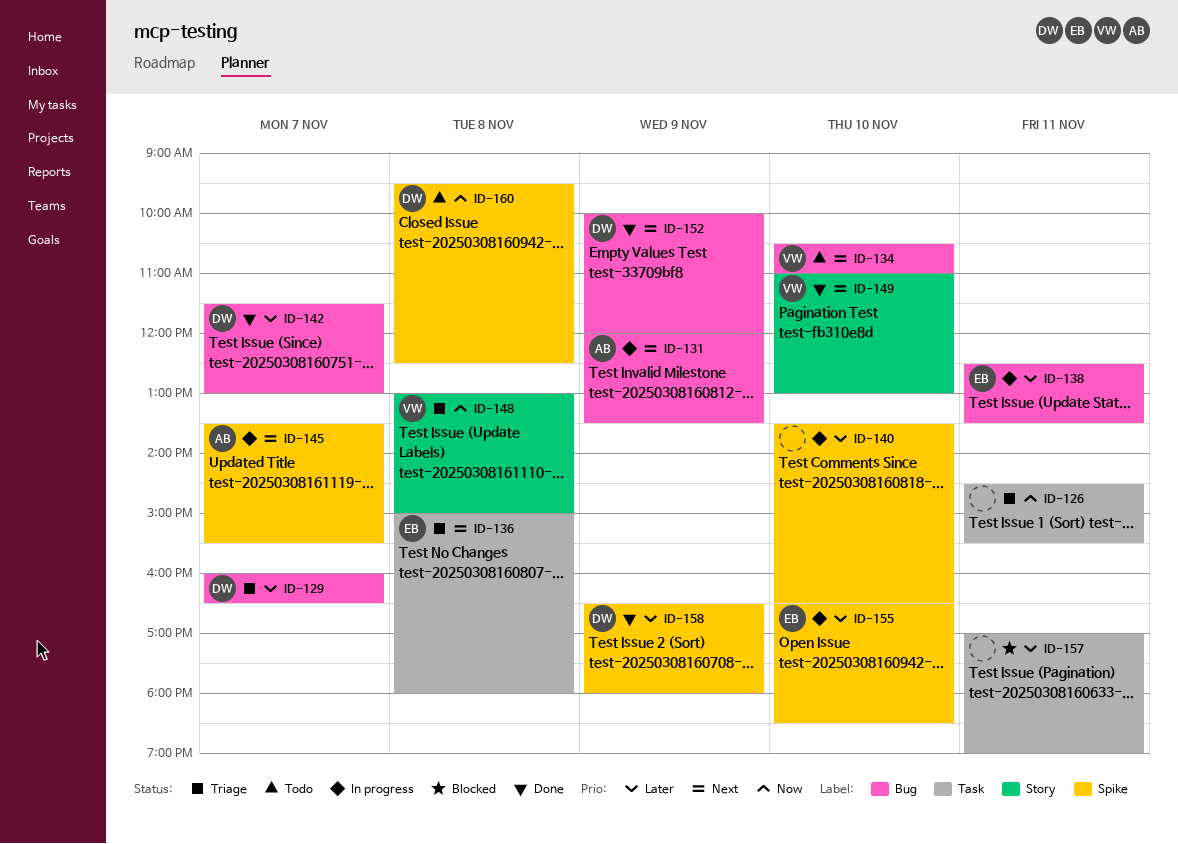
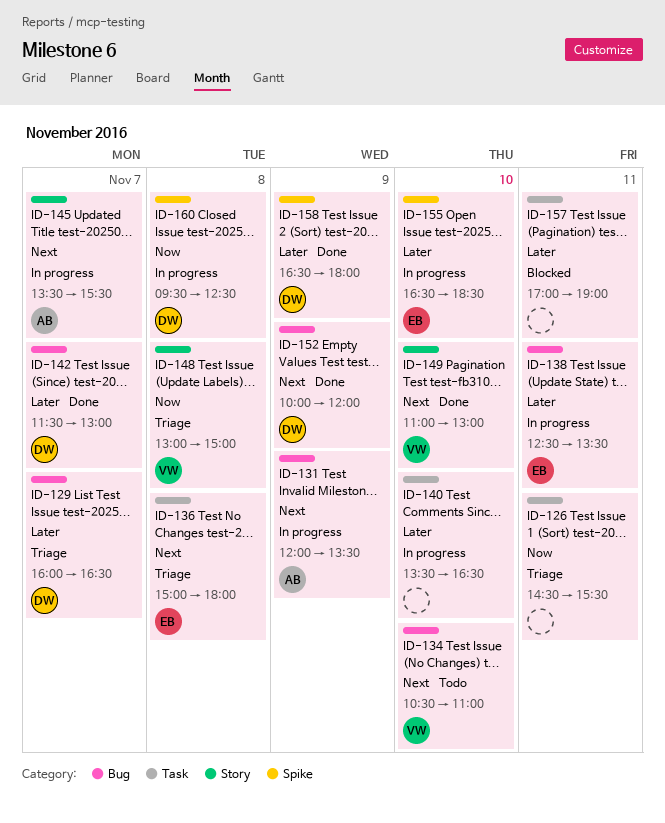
ID-140, label: Spike -> Task
ID-145, label: Spike -> Story
ID-160, status: Todo -> In progress

